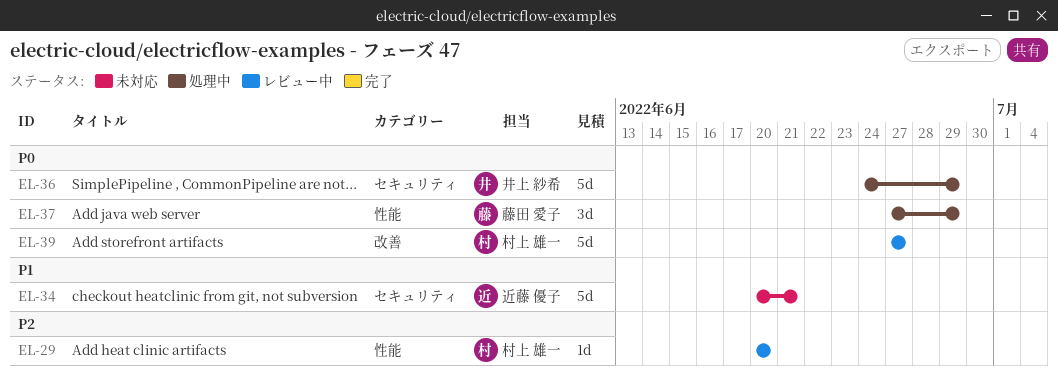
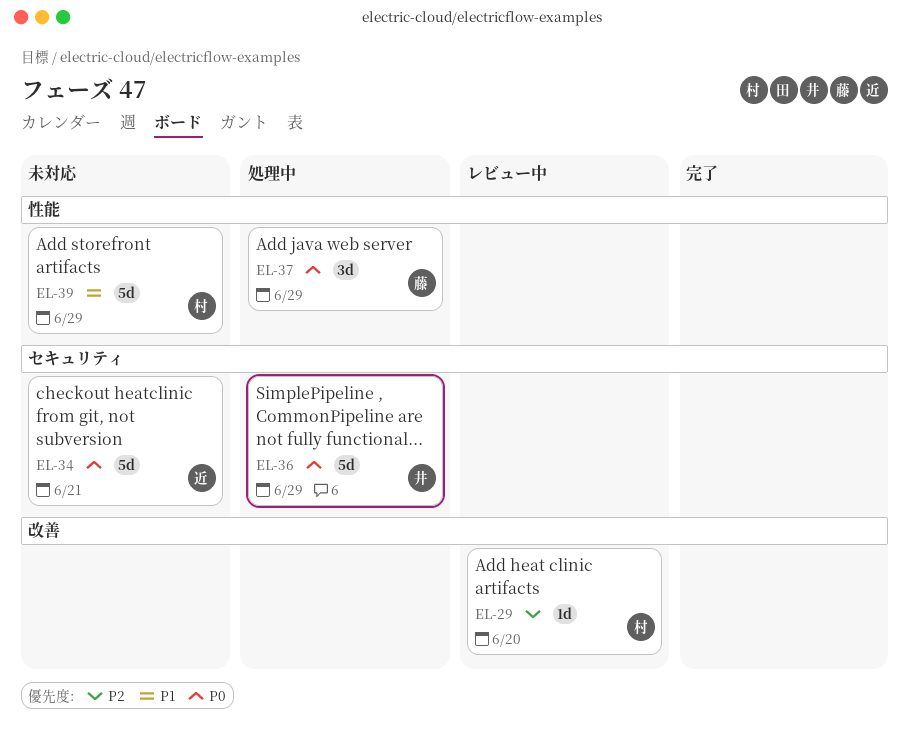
EL-29, label: 性能 -> 改善
EL-34, priority: P1 -> P0
EL-39, status: レビュー中 -> 未対応
EL-39, priority: P0 -> P1
EL-39, label: 改善 -> 性能
EL-39, due: Jun 27 -> Jun 29

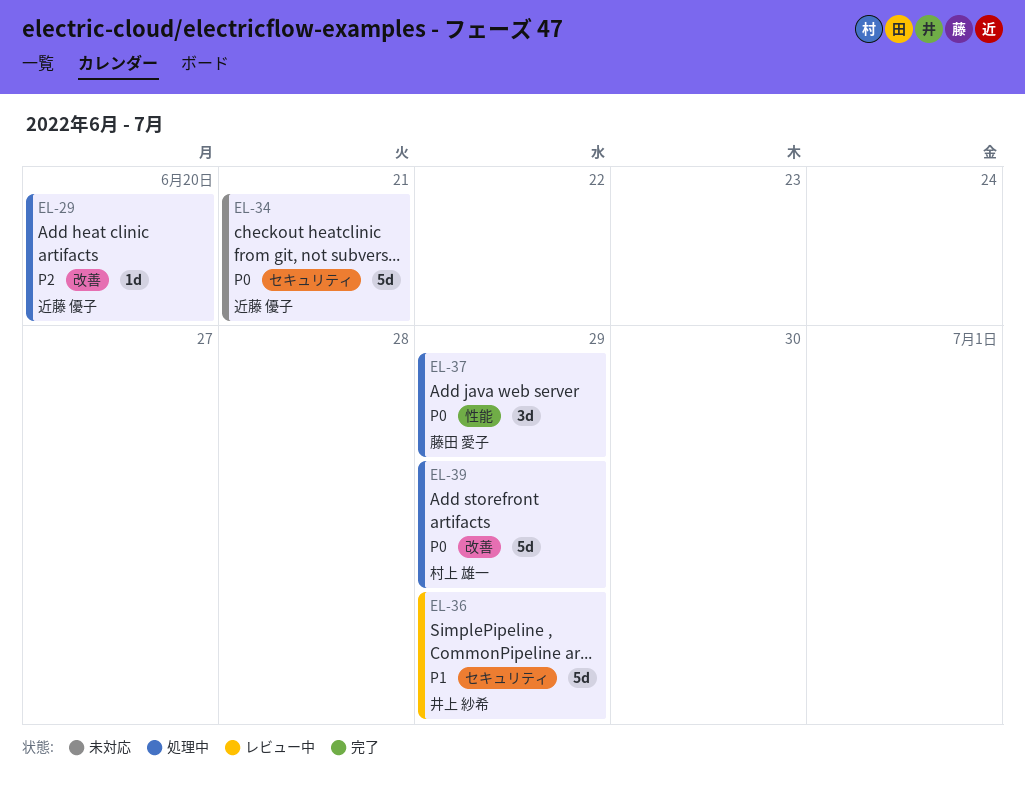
EL-29, status: レビュー中 -> 処理中
EL-29, owner: 村上 雄一 -> 近藤 優子
EL-36, status: 処理中 -> レビュー中
EL-36, priority: P0 -> P1
EL-39, status: 未対応 -> 処理中
EL-39, priority: P1 -> P0
EL-39, label: 性能 -> 改善

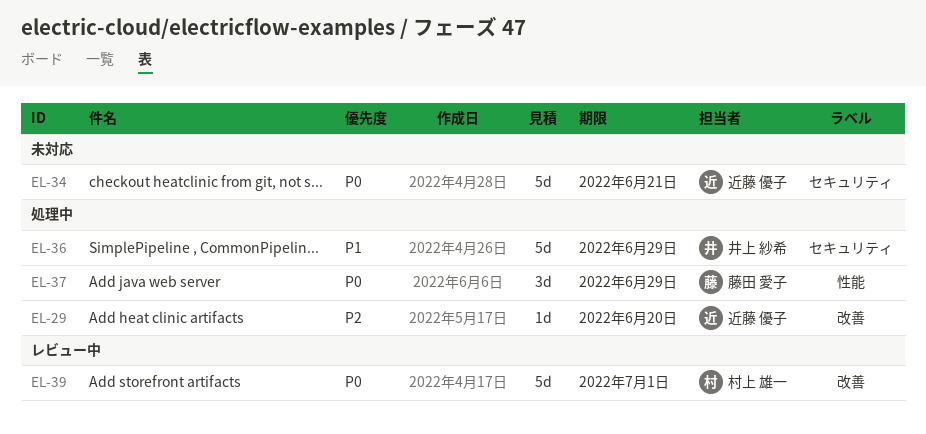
EL-36, status: レビュー中 -> 処理中
EL-39, status: 処理中 -> レビュー中
EL-39, due: Jun 29 -> Jul 1

